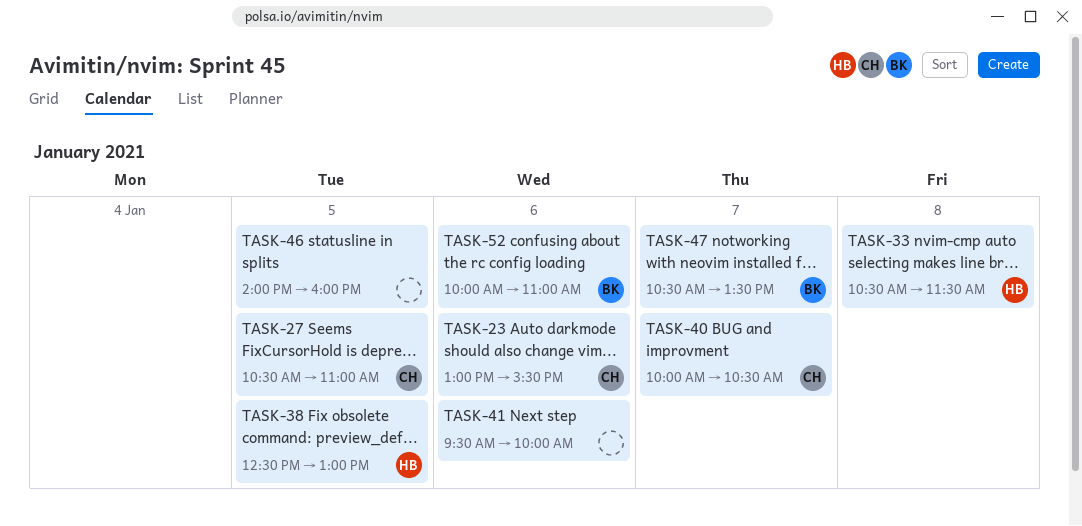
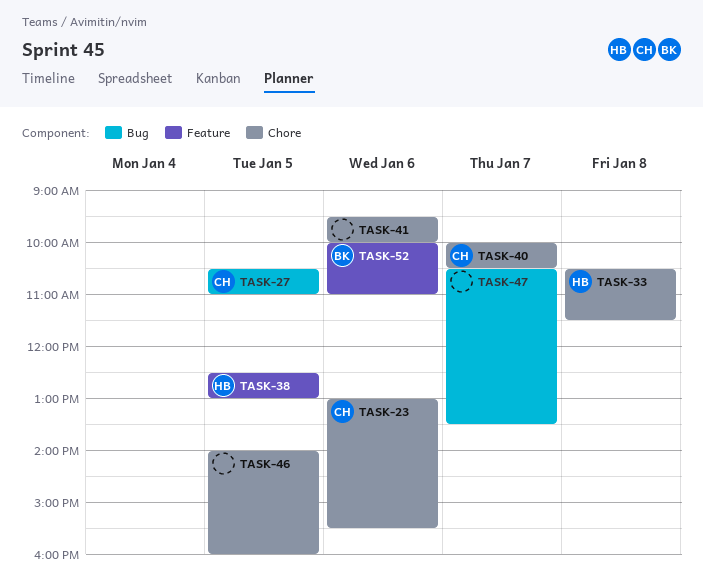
TASK-47, owner: BK -> none

